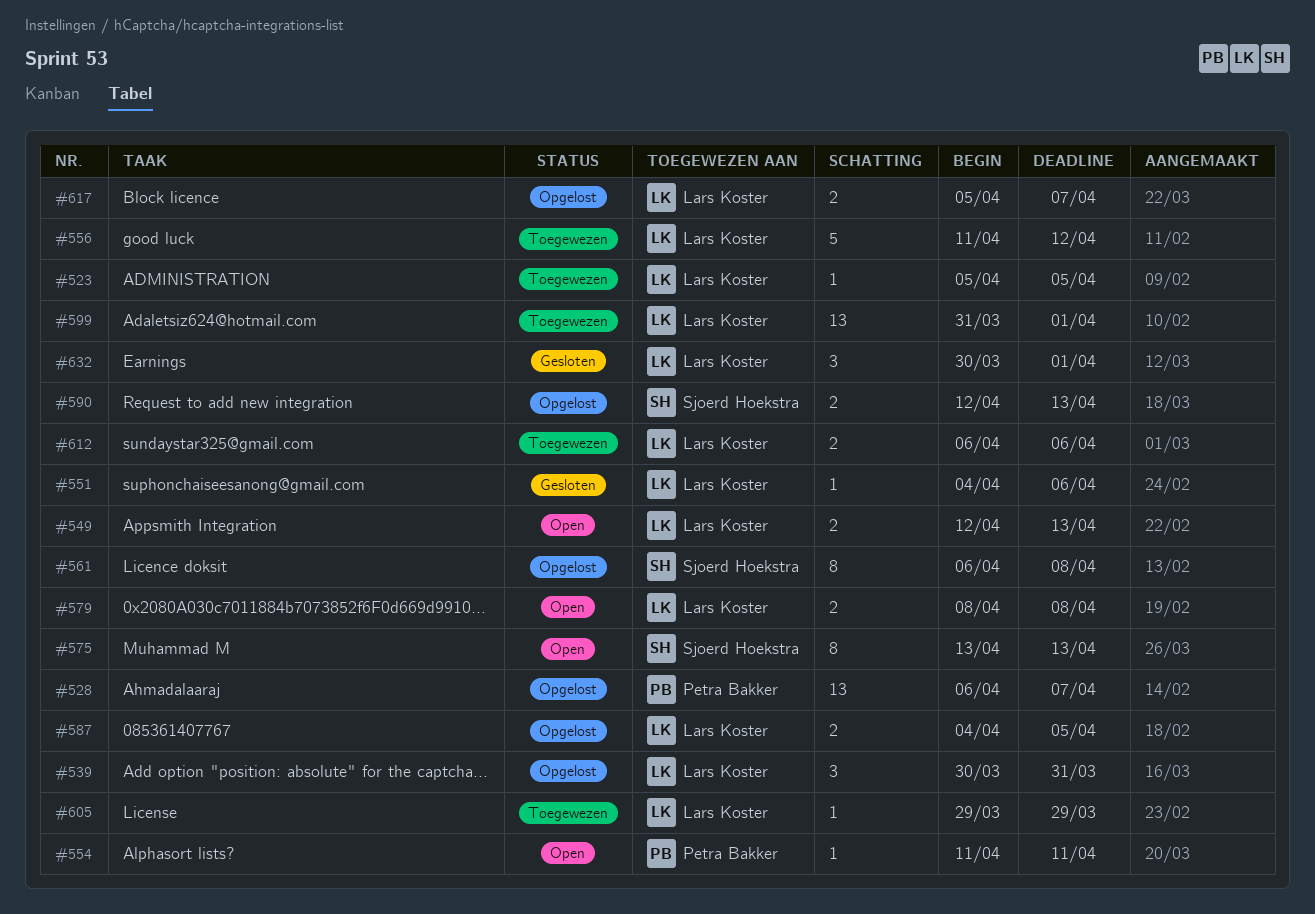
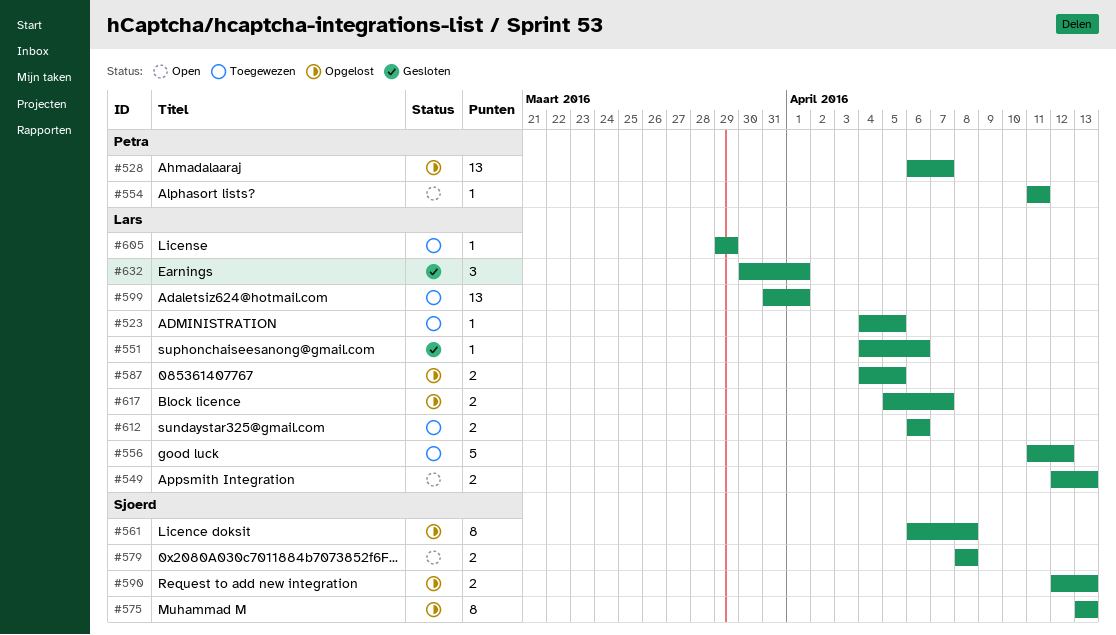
#523, start: Apr 5 -> Apr 4
#539: present -> none
#575, status: Open -> Opgelost
#579, owner: Lars Koster -> Sjoerd Hoekstra

